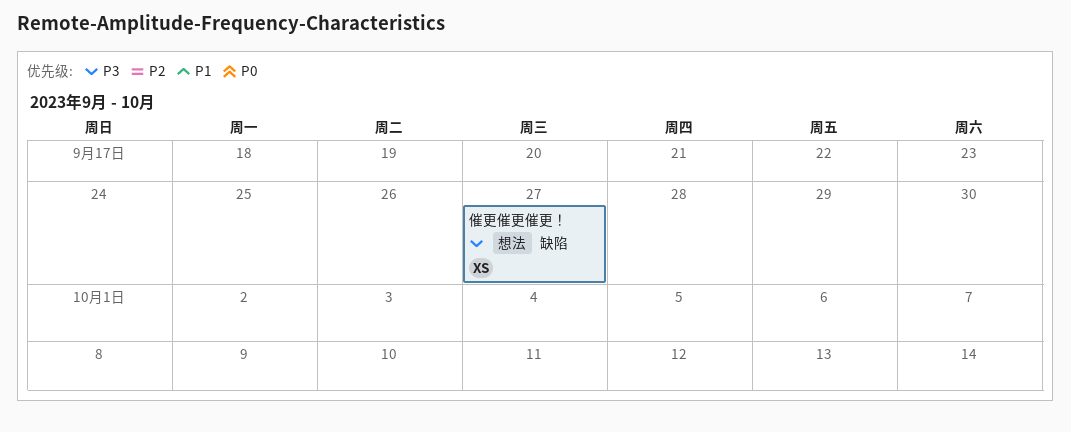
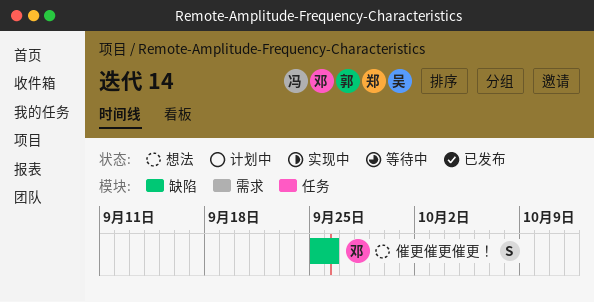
催更催更催更！, estimate: XS -> S
催更催更催更！, due: Sep 27 -> Sep 26

